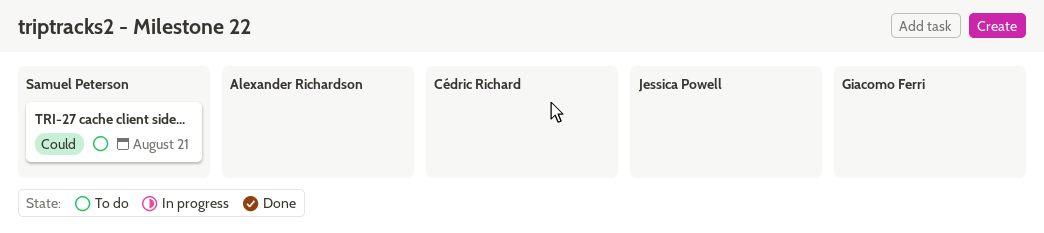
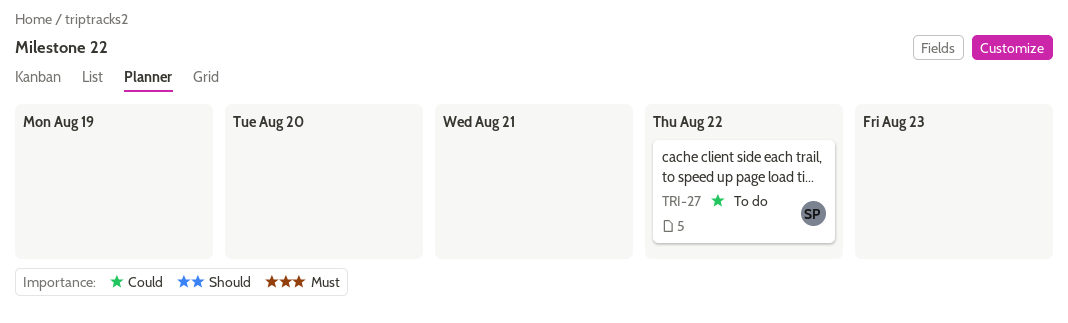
TRI-27, due: Aug 21 -> Aug 22

